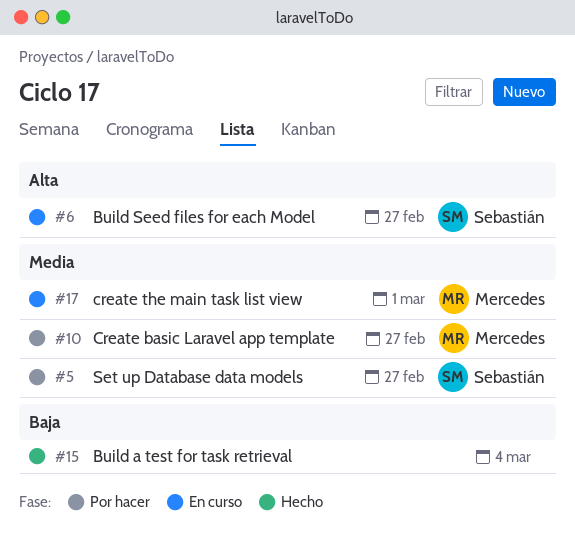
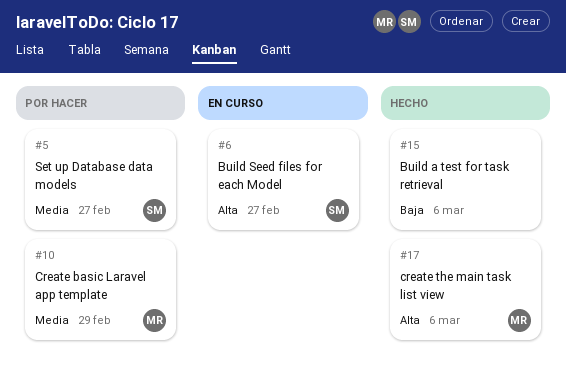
#10, due: Feb 27 -> Feb 29
#15, due: Mar 4 -> Mar 6
#17, status: En curso -> Hecho
#17, priority: Media -> Alta
#17, due: Mar 1 -> Mar 6

